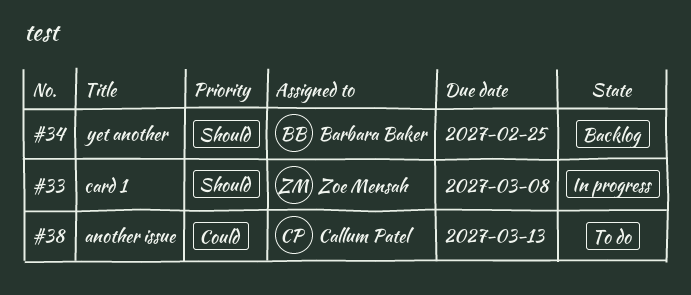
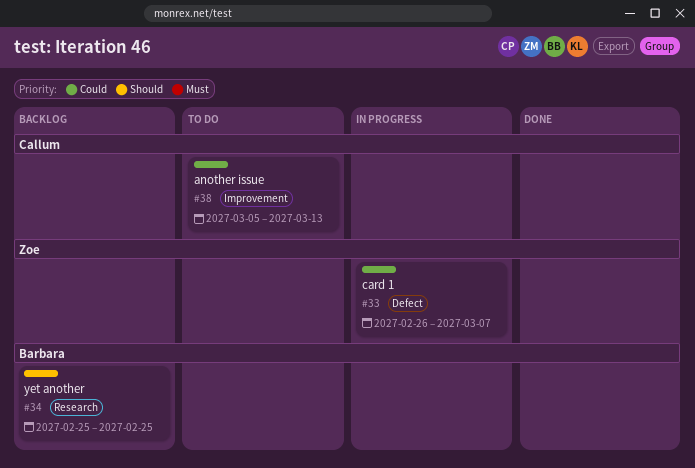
#33, priority: Should -> Could
#33, due: Mar 8 -> Mar 7

